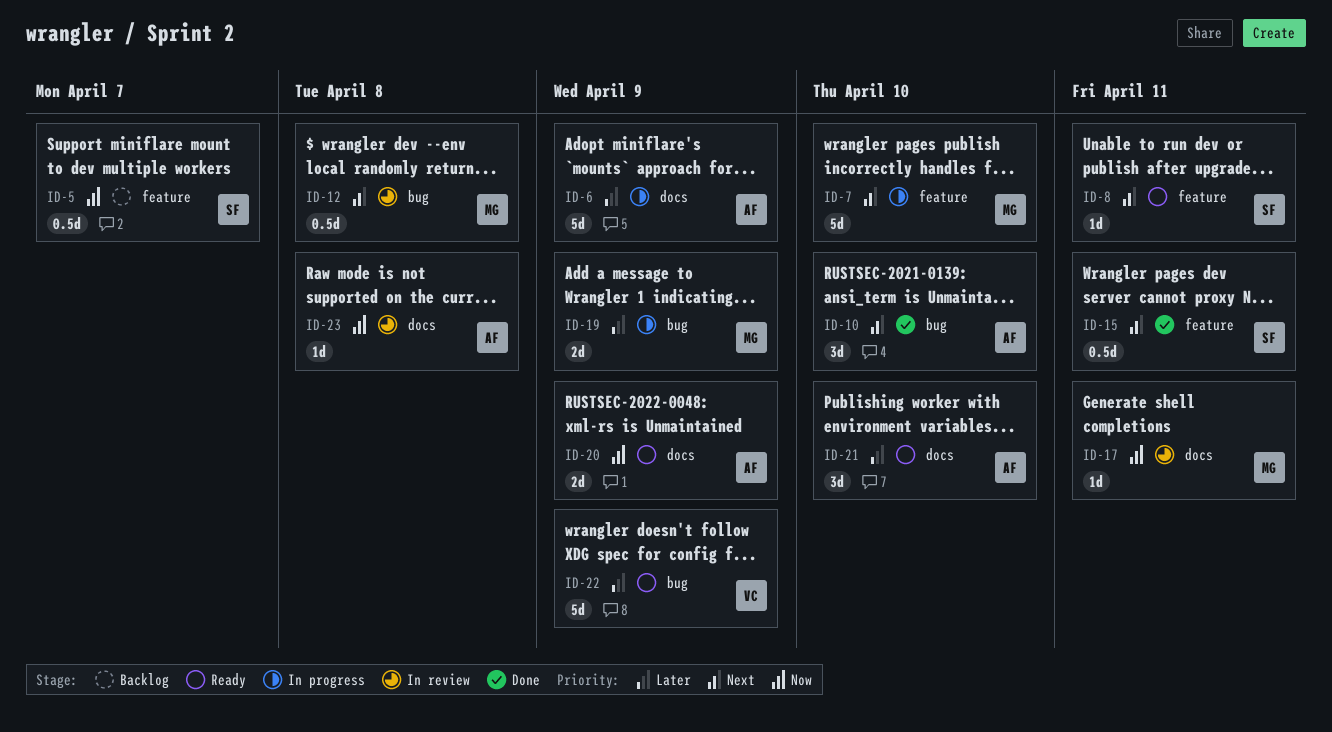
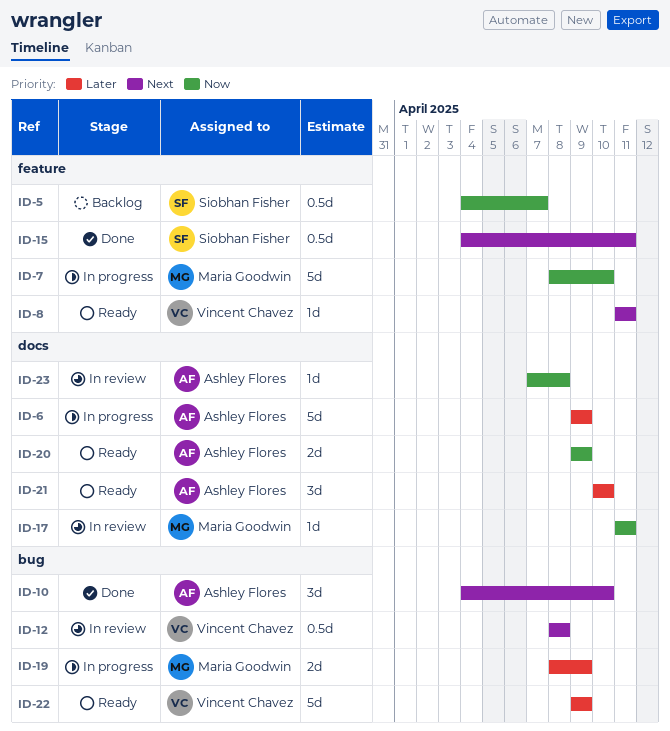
ID-7, priority: Next -> Now
ID-8, owner: Siobhan Fisher -> Vincent Chavez
ID-12, owner: Maria Goodwin -> Vincent Chavez

